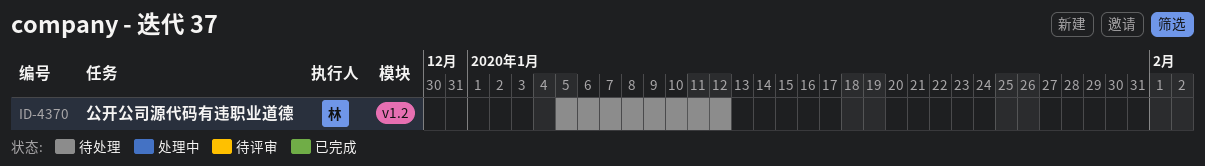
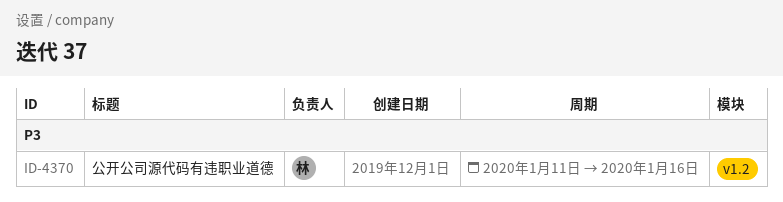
ID-4370, start: Jan 5 -> Jan 11
ID-4370, due: Jan 12 -> Jan 16

